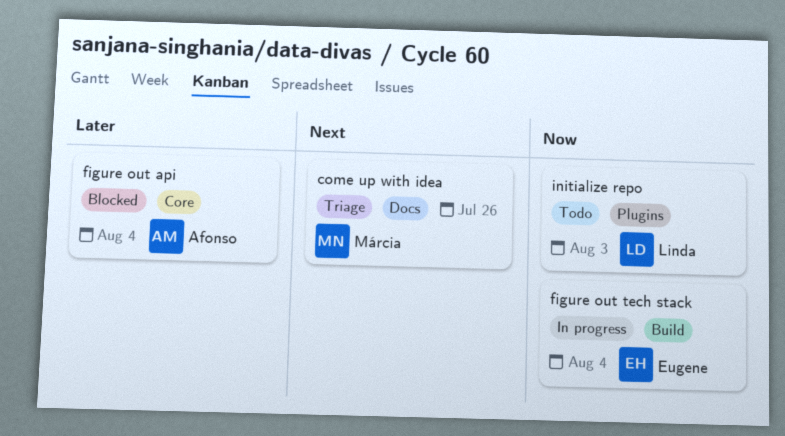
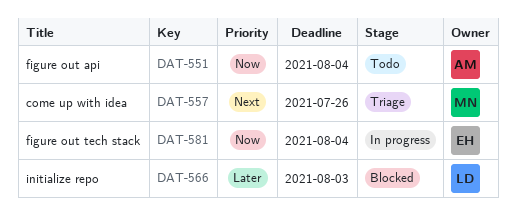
figure out api, status: Blocked -> Todo
figure out api, priority: Later -> Now
initialize repo, status: Todo -> Blocked
initialize repo, priority: Now -> Later

